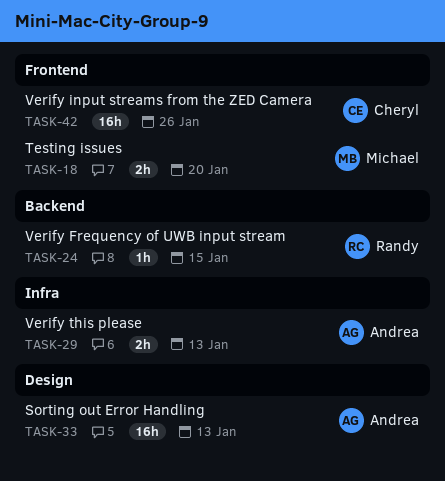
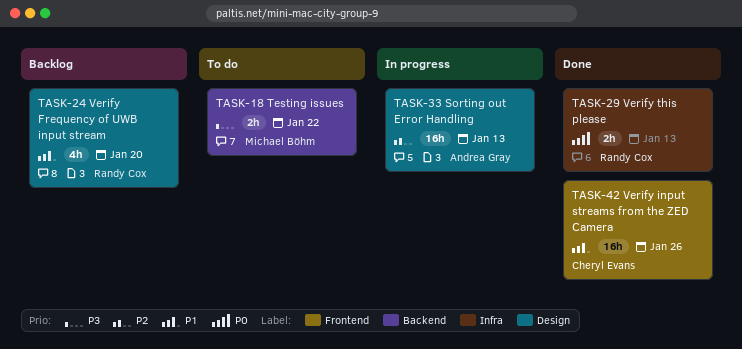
TASK-18, label: Frontend -> Backend
TASK-18, due: Jan 20 -> Jan 22
TASK-24, label: Backend -> Design
TASK-24, estimate: 1h -> 4h
TASK-24, due: Jan 15 -> Jan 20
TASK-29, owner: Andrea Gray -> Randy Cox

